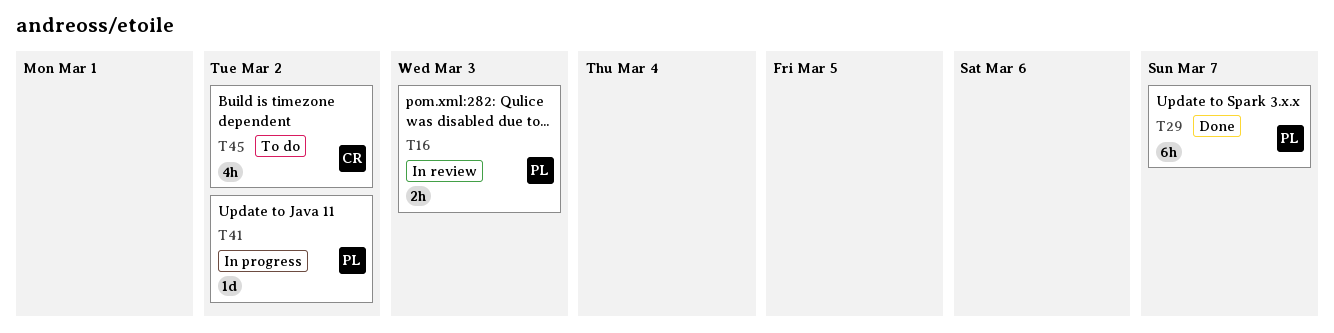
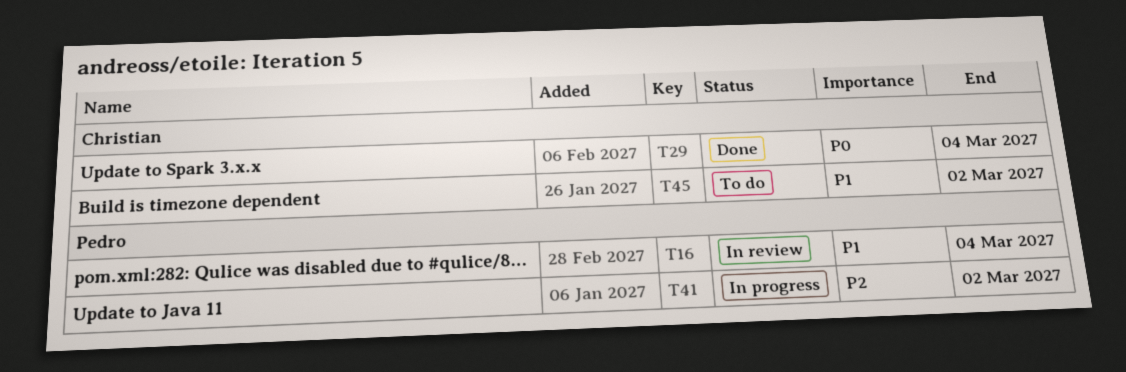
T16, due: Mar 3 -> Mar 4
T29, owner: Pedro -> Christian
T29, due: Mar 7 -> Mar 4

